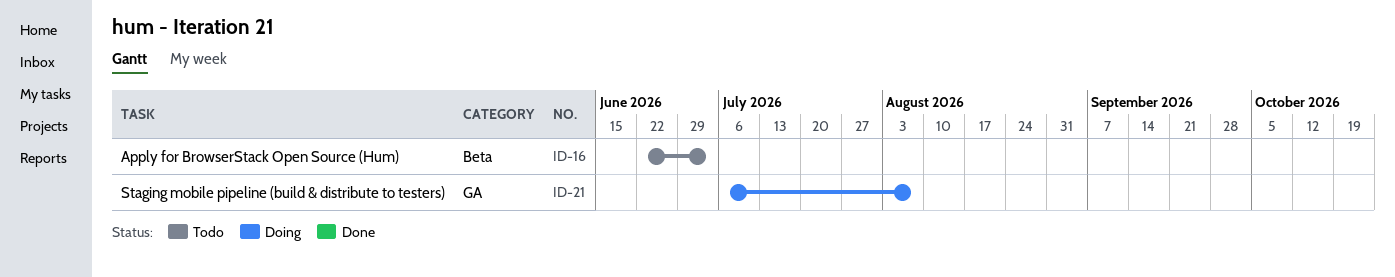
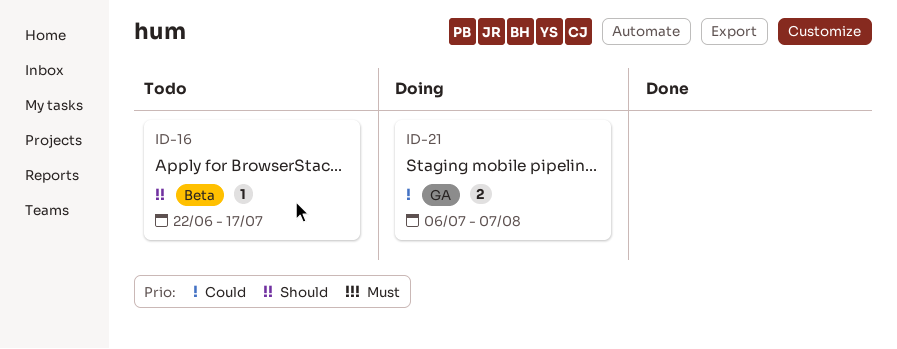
ID-16, due: Jul 3 -> Jul 17

